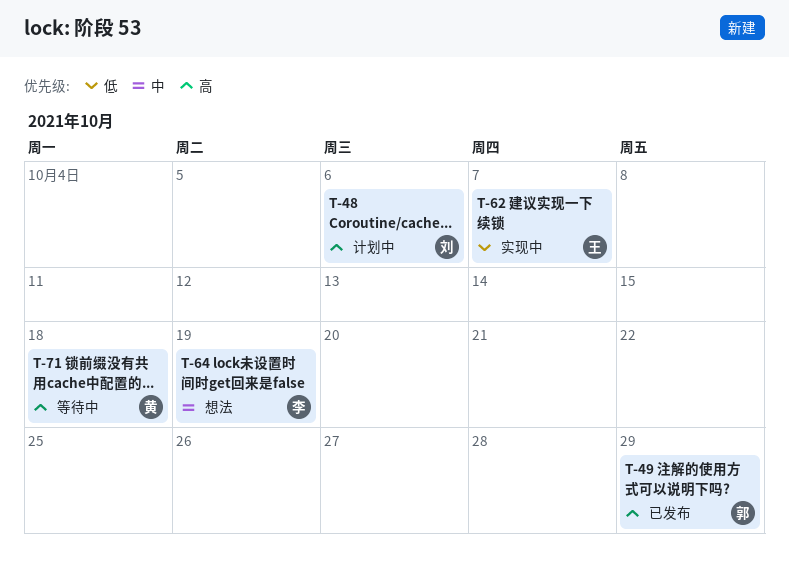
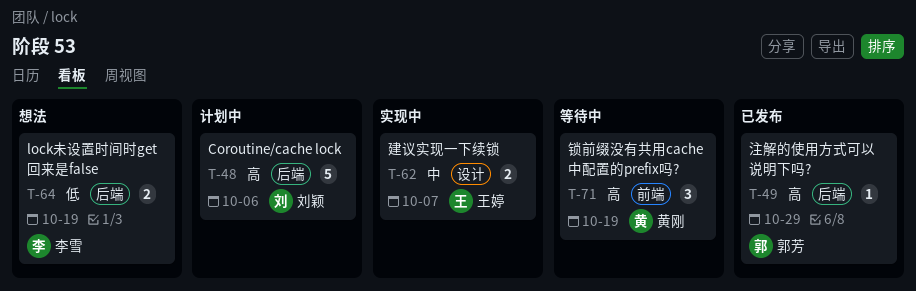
T-62, priority: 低 -> 中
T-64, priority: 中 -> 低
T-71, due: Oct 18 -> Oct 19

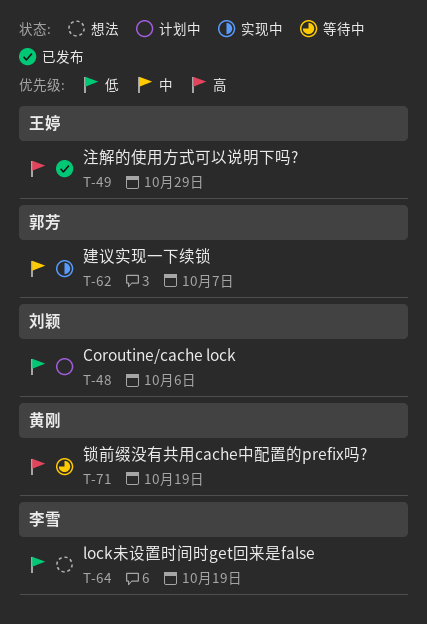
T-48, priority: 高 -> 低
T-49, owner: 郭芳 -> 王婷
T-62, owner: 王婷 -> 郭芳

